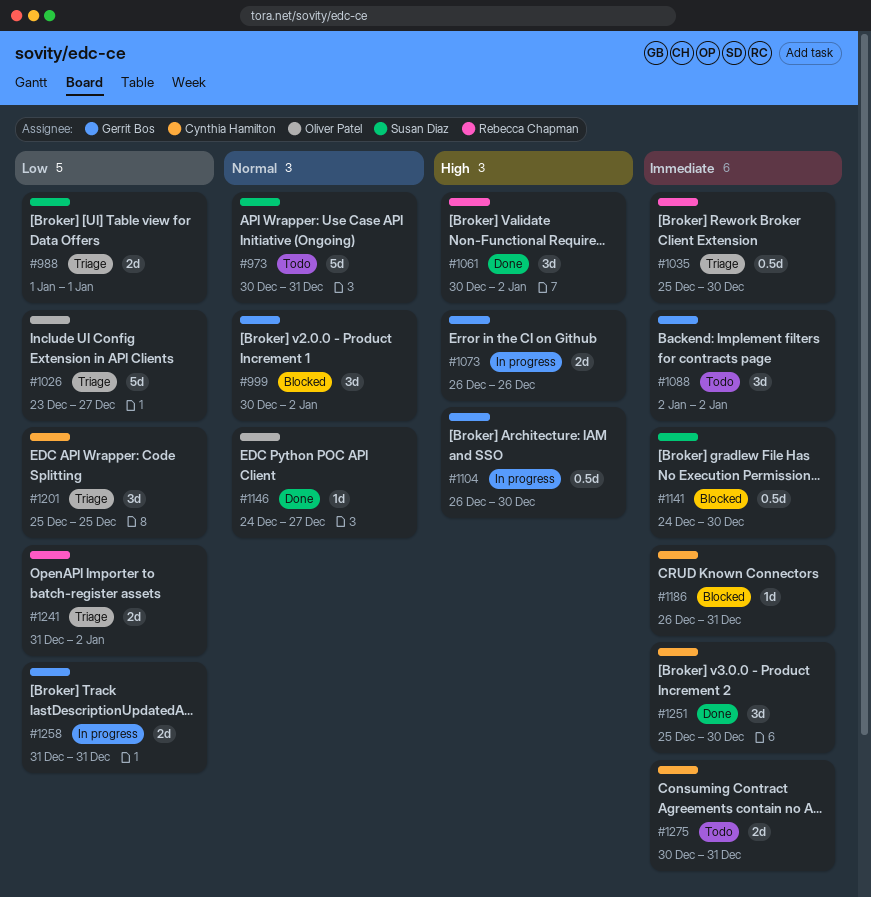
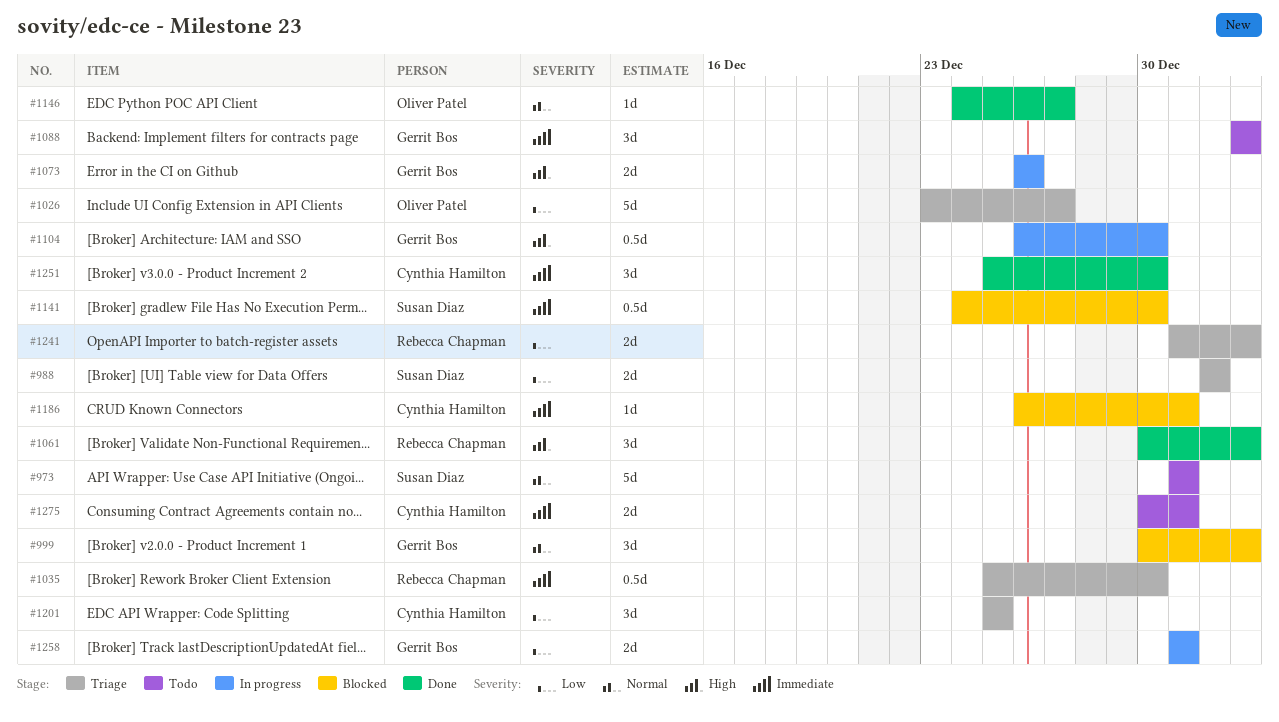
#973, start: Dec 30 -> Dec 31

